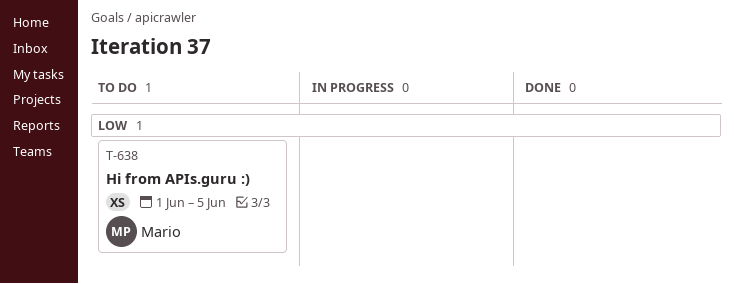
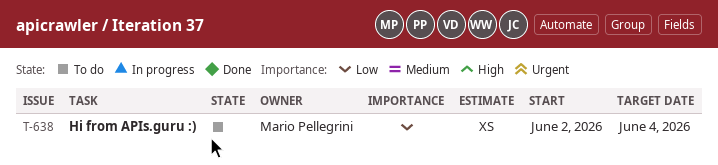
T-638, start: Jun 1 -> Jun 2
T-638, due: Jun 5 -> Jun 4

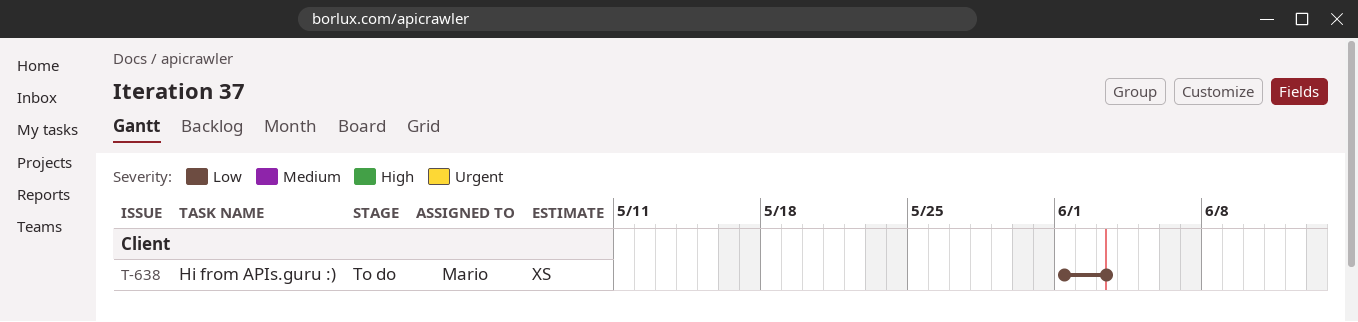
T-638, start: Jun 2 -> Jun 1
T-638, due: Jun 4 -> Jun 3

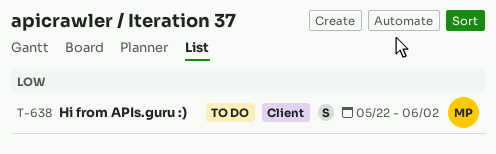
T-638, estimate: XS -> S
T-638, start: Jun 1 -> May 22
T-638, due: Jun 3 -> Jun 2

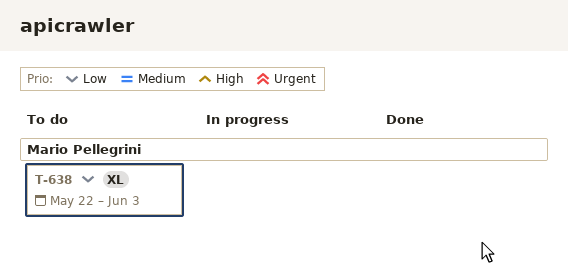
T-638, estimate: S -> XL
T-638, due: Jun 2 -> Jun 3

